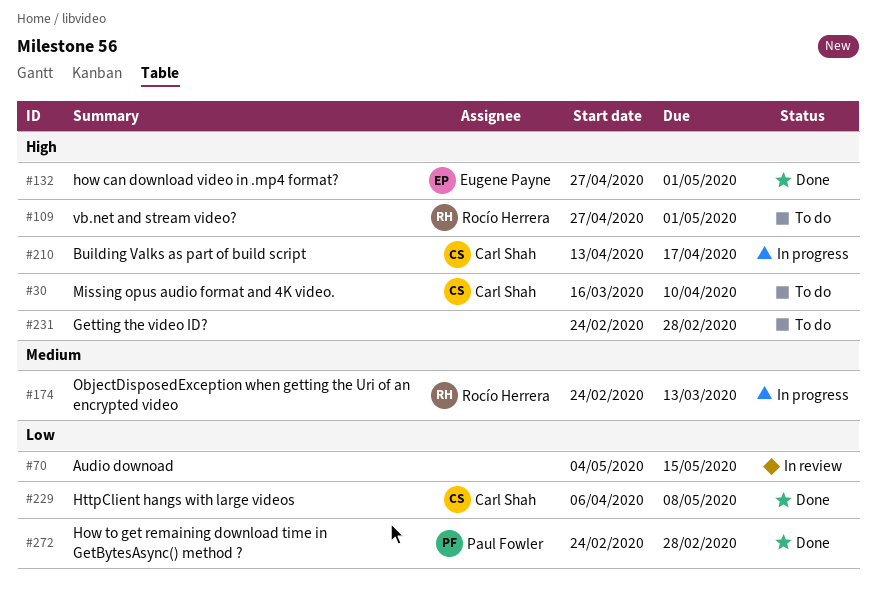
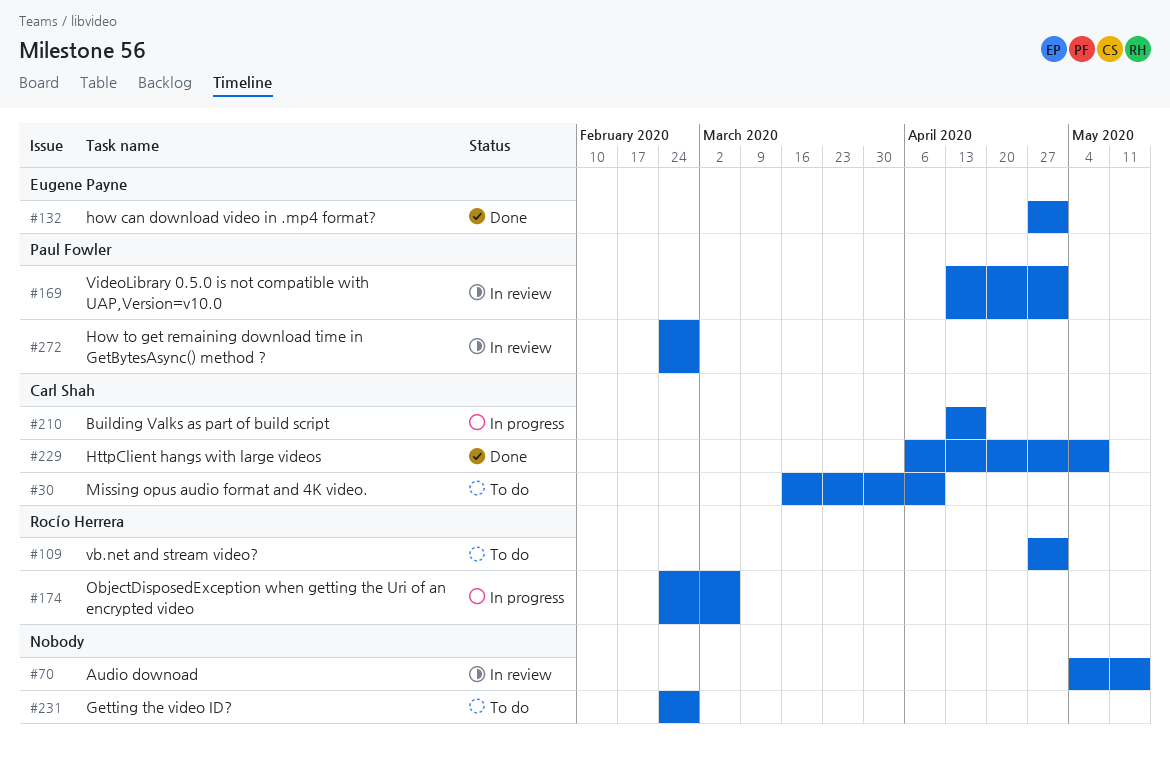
#169: none -> present
#174, due: Mar 13 -> Mar 6
#272, status: Done -> In review

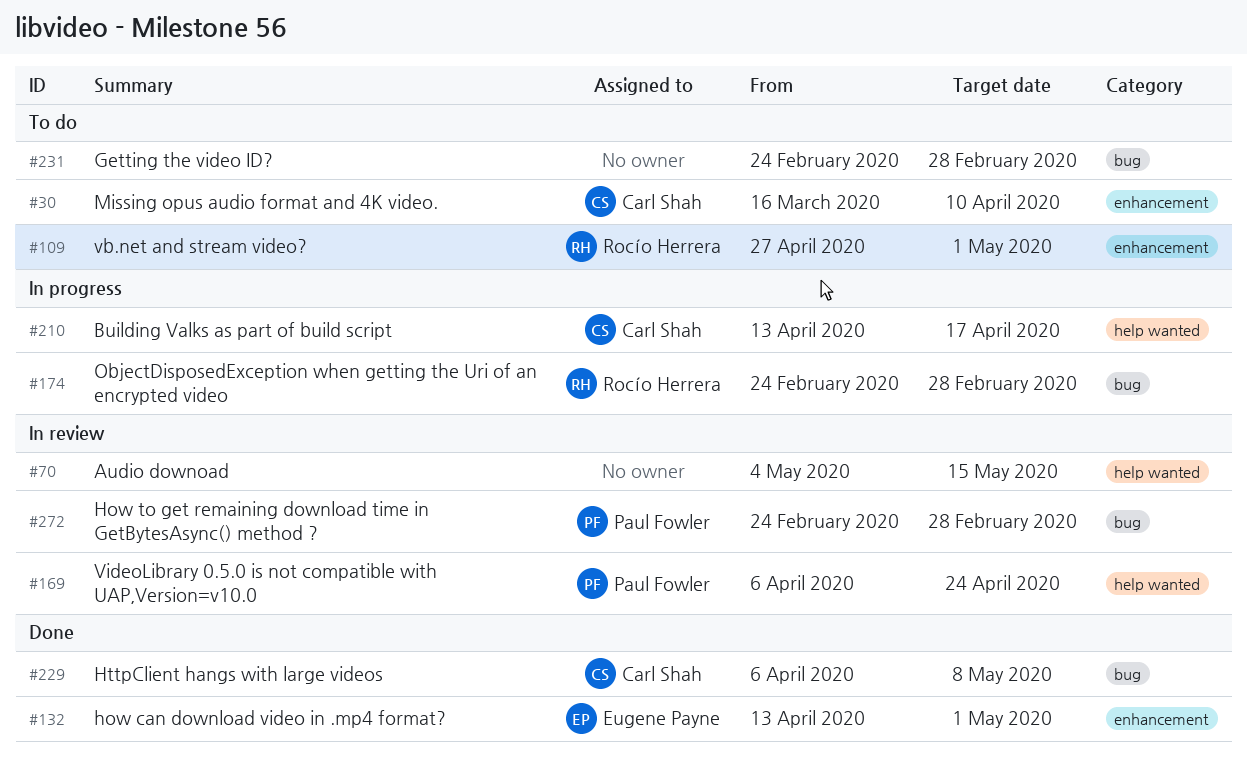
#132, start: Apr 27 -> Apr 13
#169, start: Apr 13 -> Apr 6
#169, due: May 1 -> Apr 24
#174, due: Mar 6 -> Feb 28

